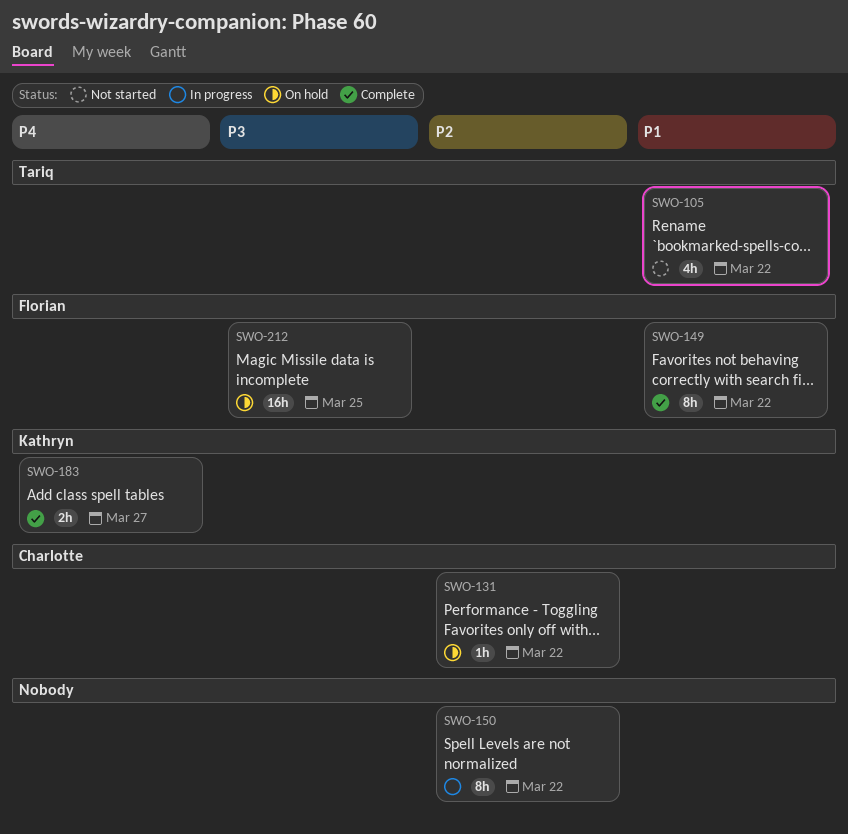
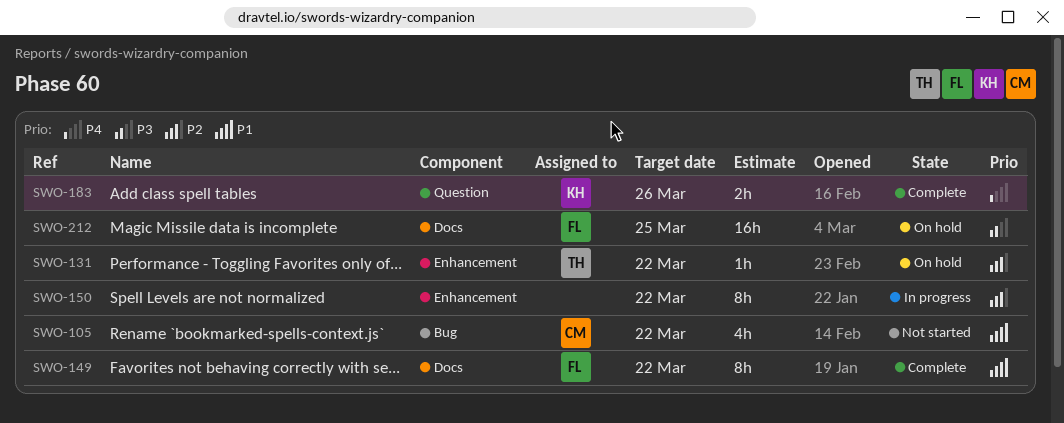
SWO-105, owner: Tariq -> Charlotte
SWO-131, owner: Charlotte -> Tariq
SWO-183, due: Mar 27 -> Mar 26

